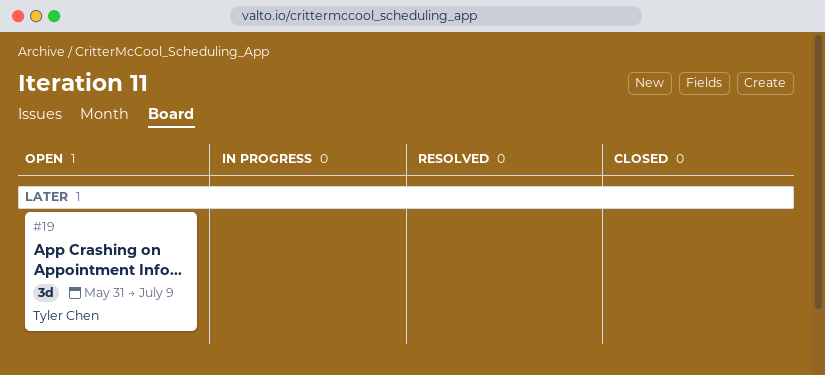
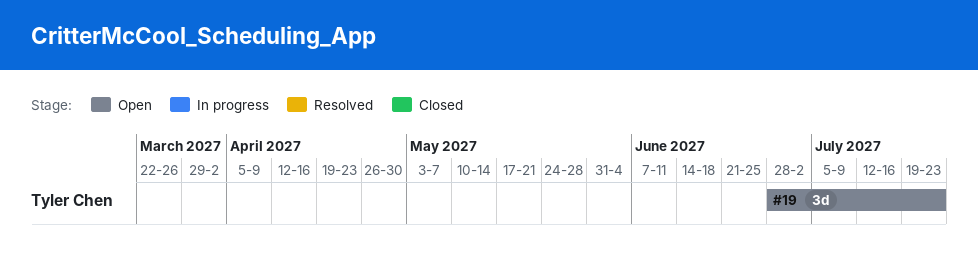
#19, start: May 31 -> Jun 28
#19, due: Jul 9 -> Jul 23

